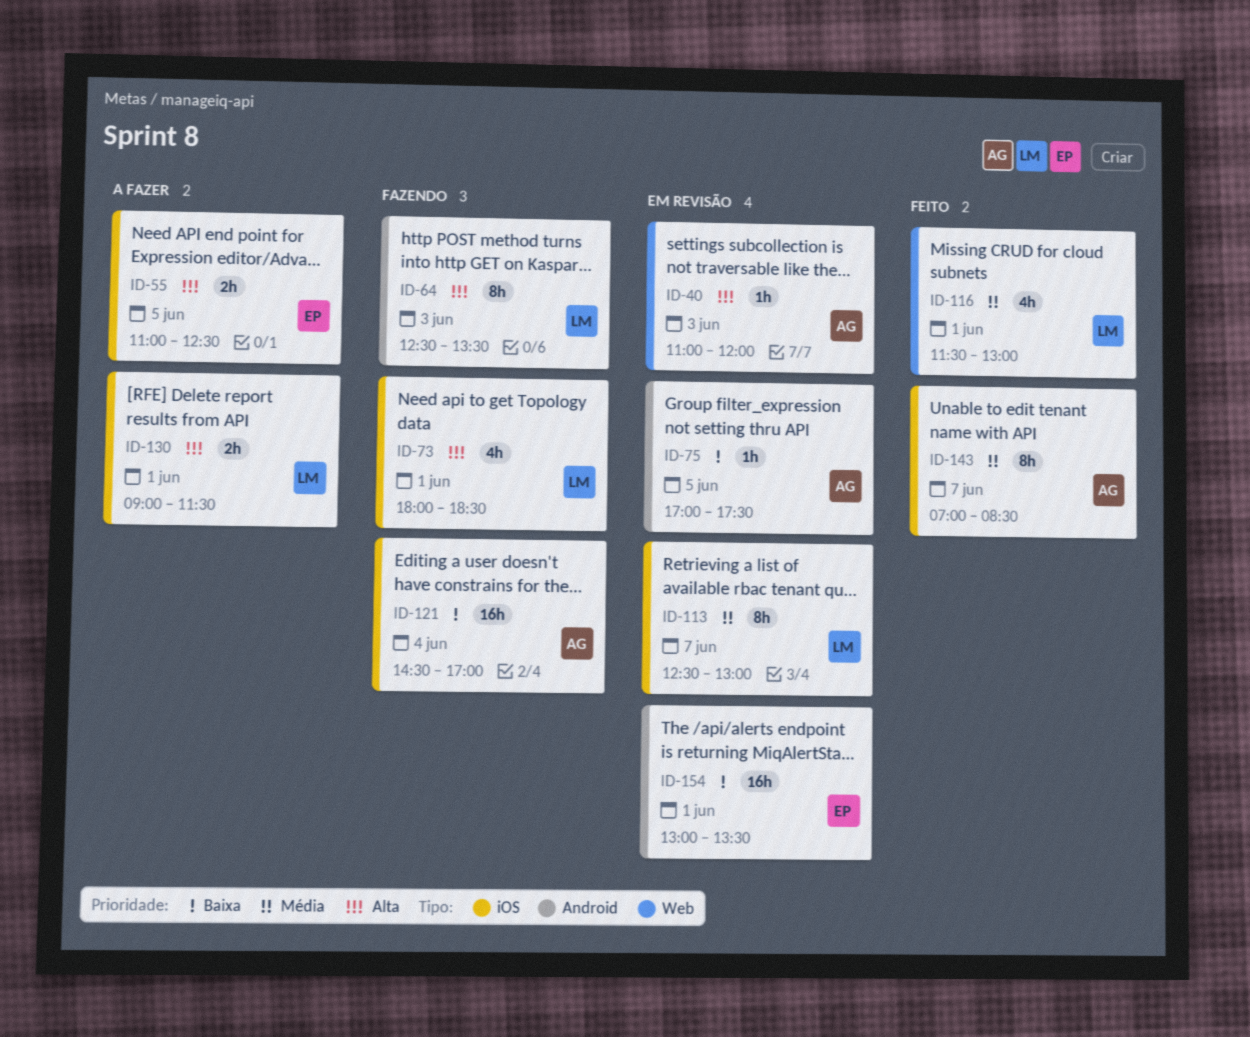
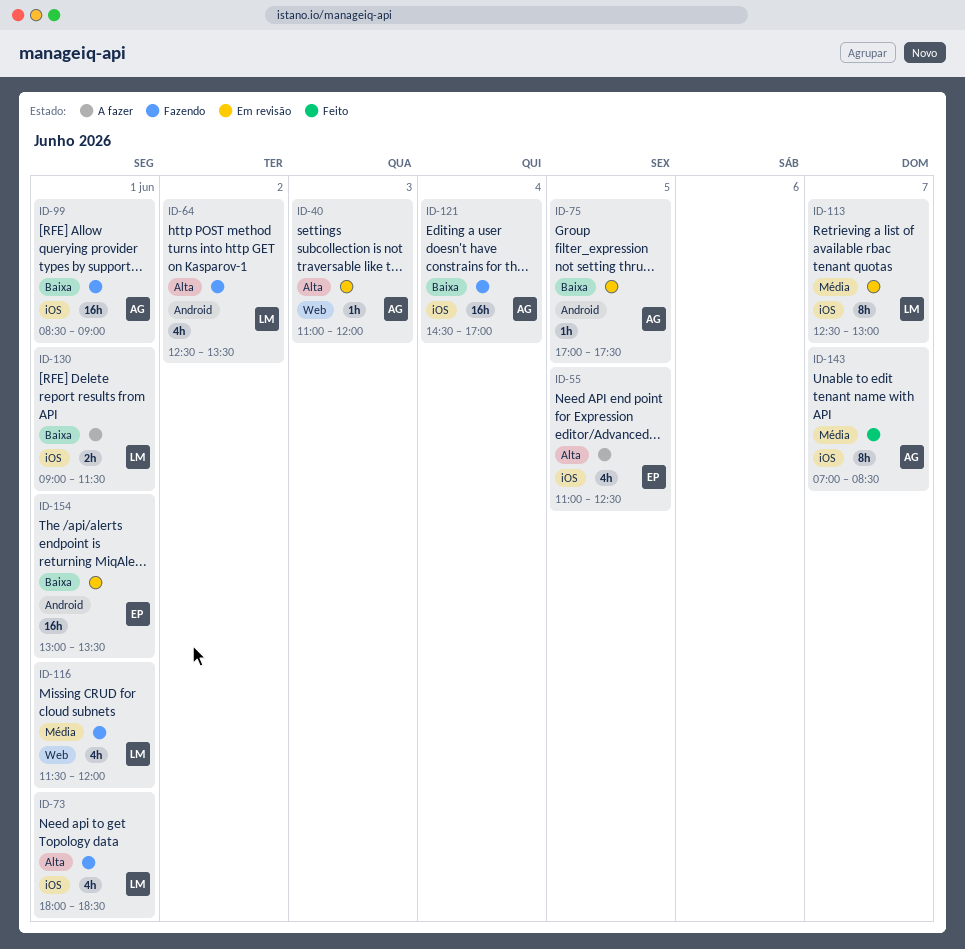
ID-55, estimate: 2h -> 4h
ID-64, estimate: 8h -> 4h
ID-64, day: Jun 3 -> Jun 2
ID-99: none -> present
ID-116, status: Feito -> Fazendo
ID-116, ends: 13:00 -> 12:00
ID-130, priority: Alta -> Baixa

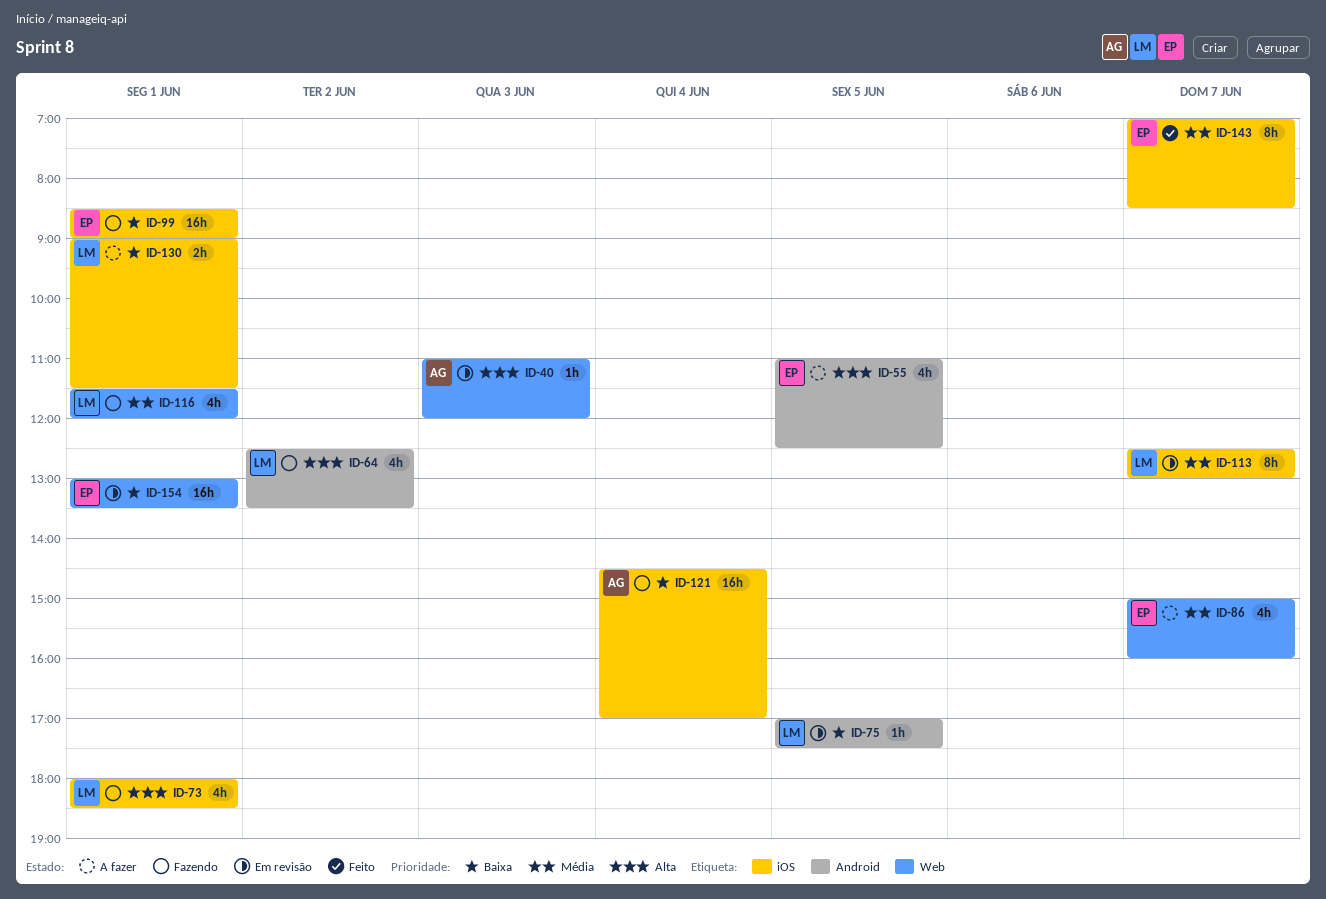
ID-55, label: iOS -> Android
ID-75, owner: AG -> LM
ID-86: none -> present
ID-99, owner: AG -> EP
ID-143, owner: AG -> EP
ID-154, label: Android -> Web

